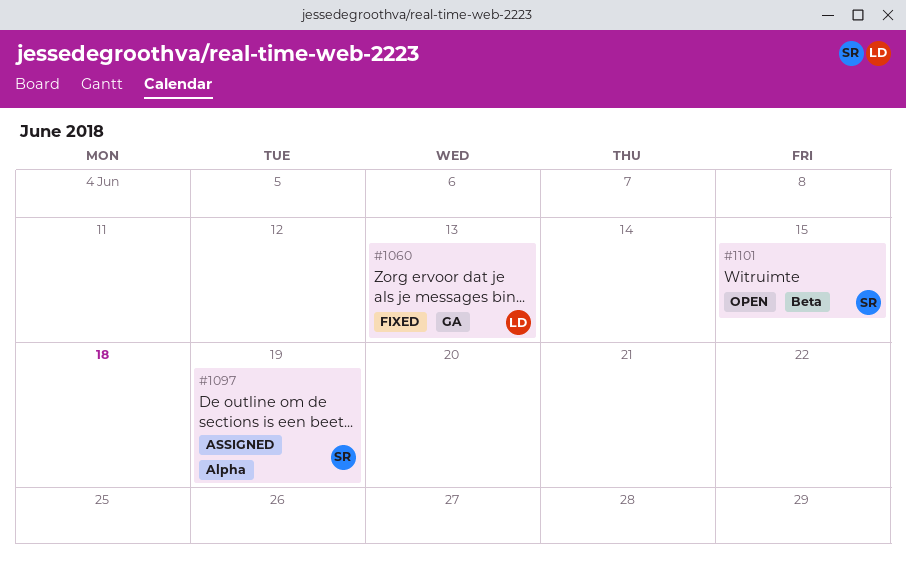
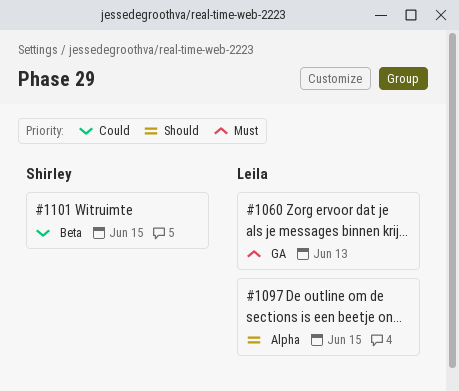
#1097, owner: Shirley -> Leila
#1097, due: Jun 19 -> Jun 15

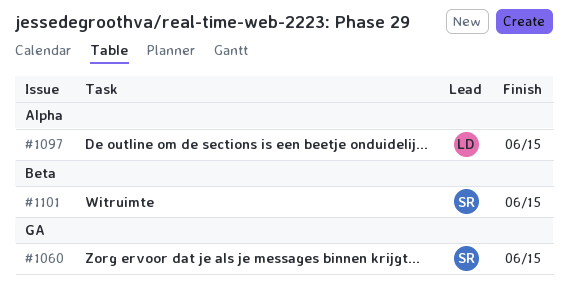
#1060, owner: Leila -> Shirley
#1060, due: Jun 13 -> Jun 15

